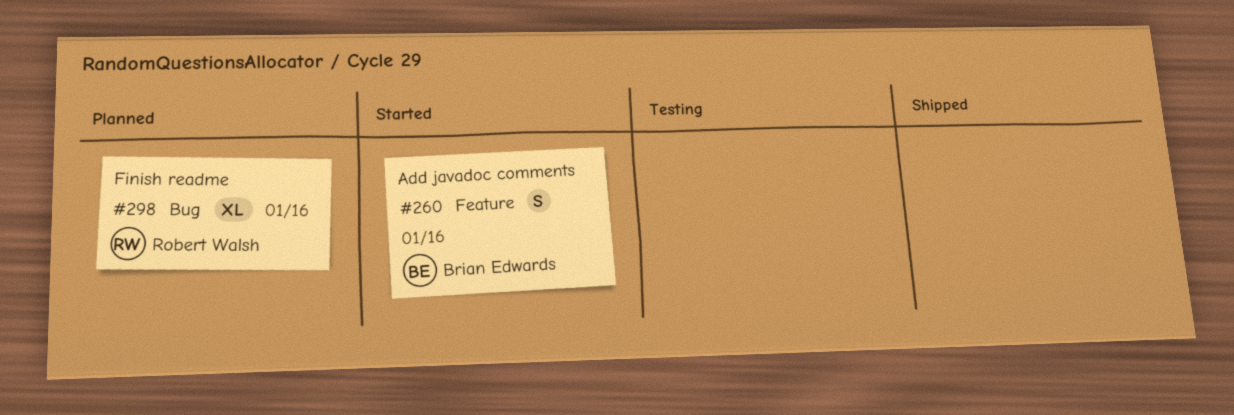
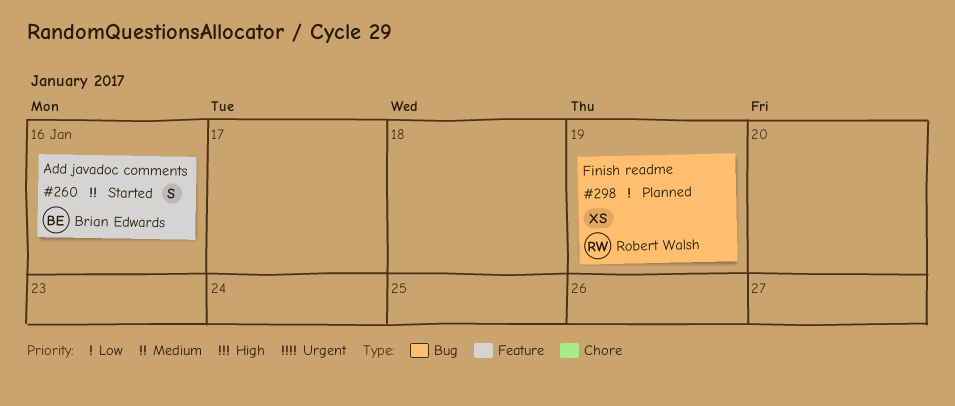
#298, estimate: XL -> XS
#298, due: Jan 16 -> Jan 19

